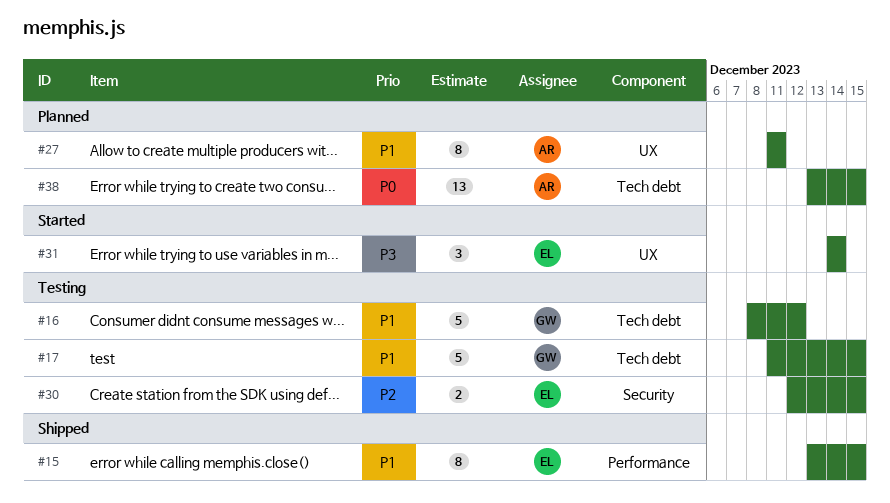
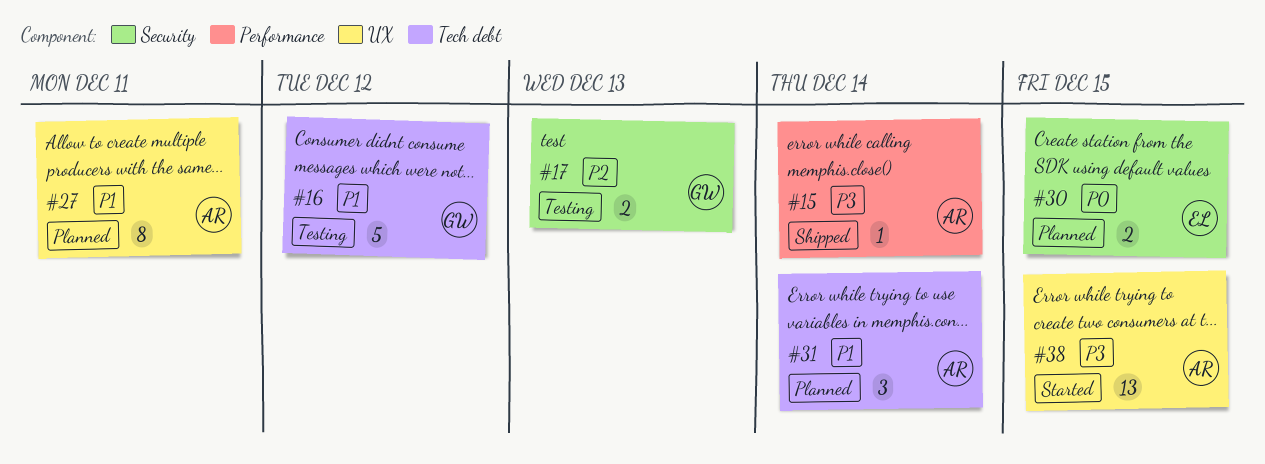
#15, owner: EL -> AR
#15, priority: P1 -> P3
#15, estimate: 8 -> 1
#15, due: Dec 15 -> Dec 14
#17, priority: P1 -> P2
#17, label: Tech debt -> Security
#17, estimate: 5 -> 2
#17, due: Dec 15 -> Dec 13
#30, status: Testing -> Planned
#30, priority: P2 -> P0
#31, status: Started -> Planned
#31, owner: EL -> AR
#31, priority: P3 -> P1
#31, label: UX -> Tech debt
#38, status: Planned -> Started
#38, priority: P0 -> P3
#38, label: Tech debt -> UX

